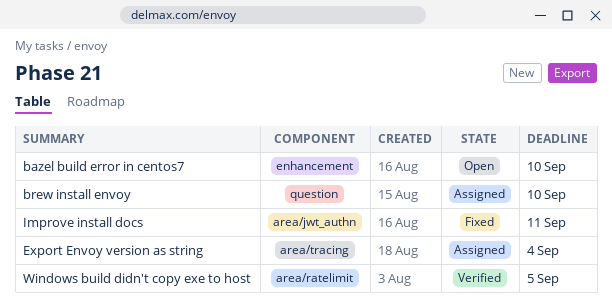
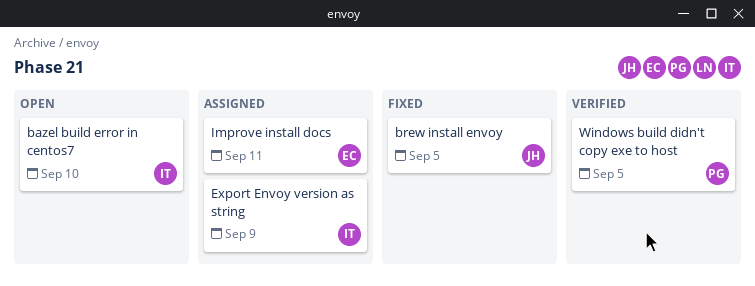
brew install envoy, status: Assigned -> Fixed
brew install envoy, due: Sep 10 -> Sep 5
Export Envoy version as string, due: Sep 4 -> Sep 9
Improve install docs, status: Fixed -> Assigned

